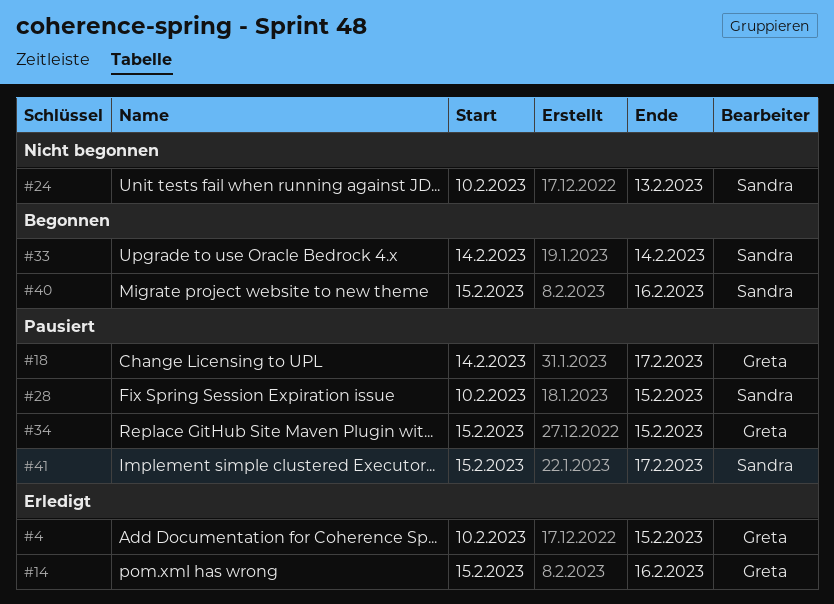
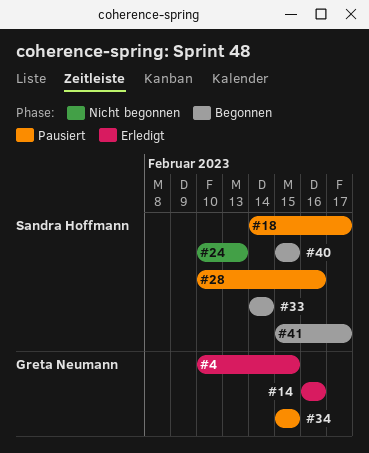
#14, start: Feb 15 -> Feb 16
#18, owner: Greta Neumann -> Sandra Hoffmann
#28, due: Feb 15 -> Feb 16
#40, due: Feb 16 -> Feb 15
#41, status: Pausiert -> Begonnen

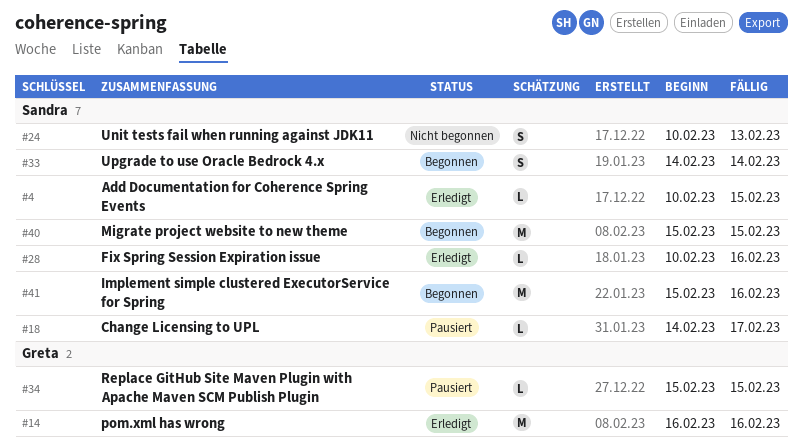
#4, owner: Greta Neumann -> Sandra Hoffmann
#28, status: Pausiert -> Erledigt
#41, due: Feb 17 -> Feb 16

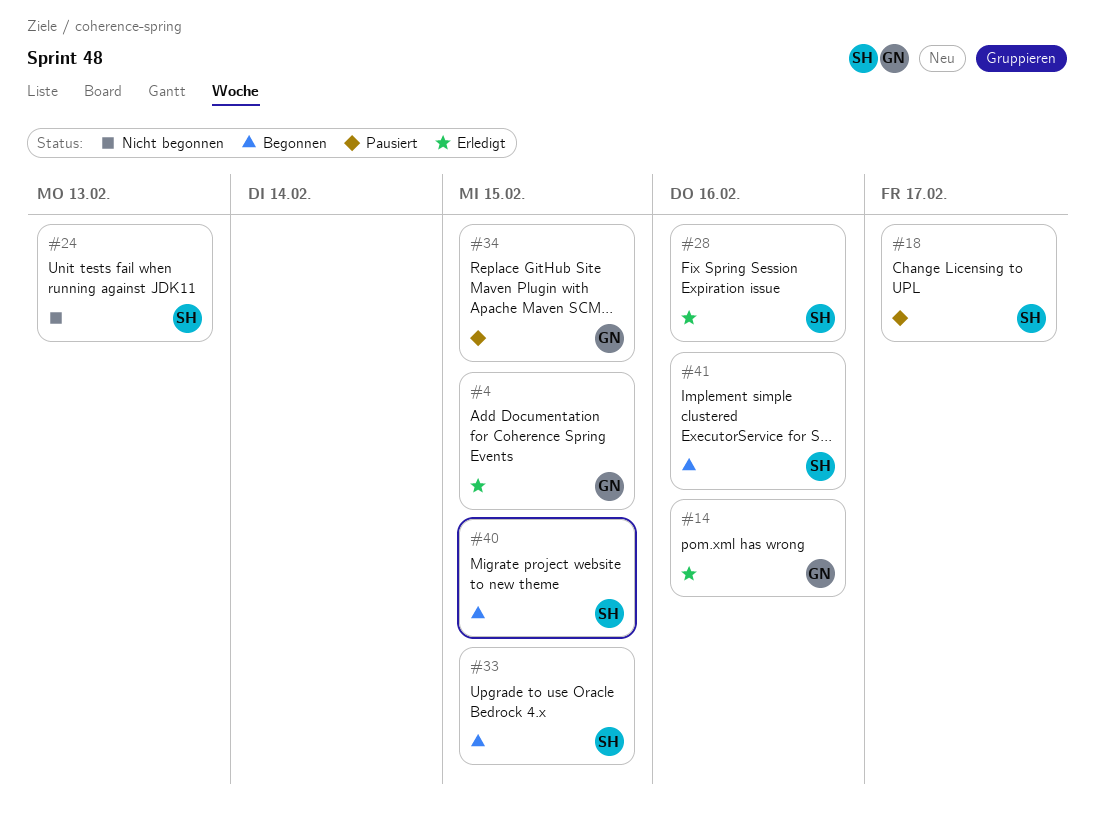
#4, owner: Sandra -> Greta
#33, due: Feb 14 -> Feb 15

